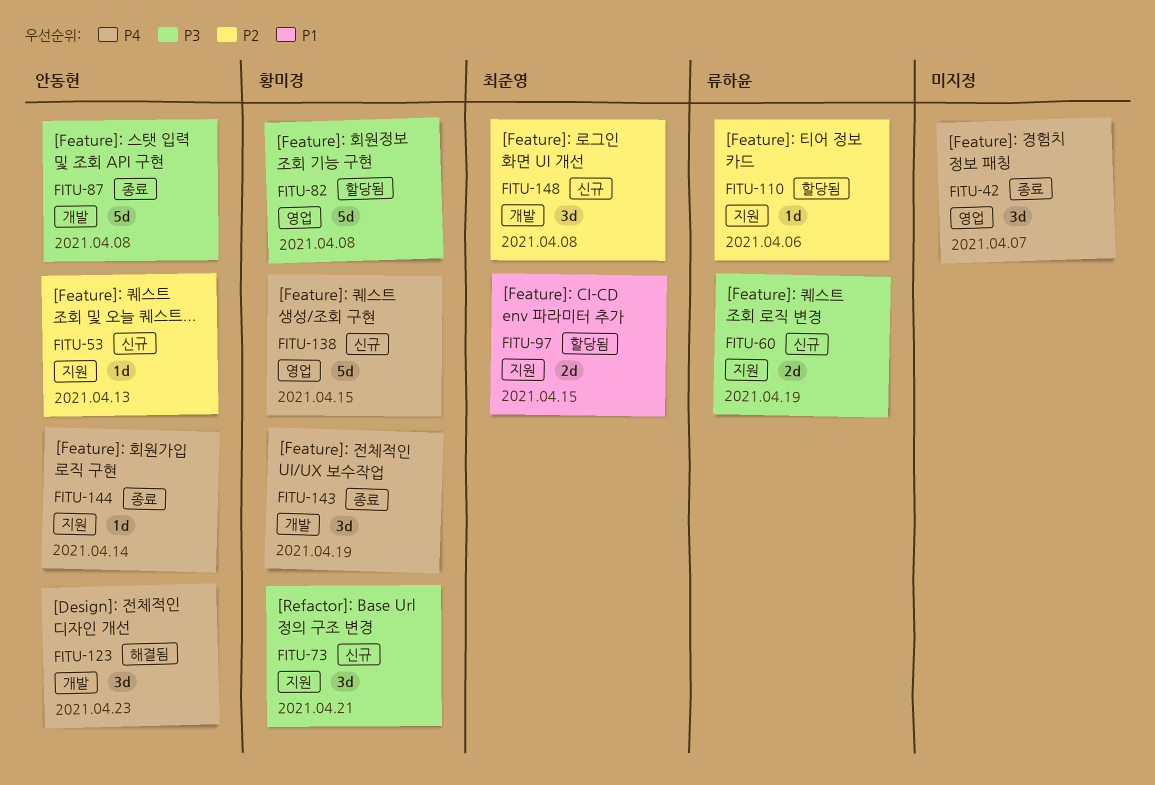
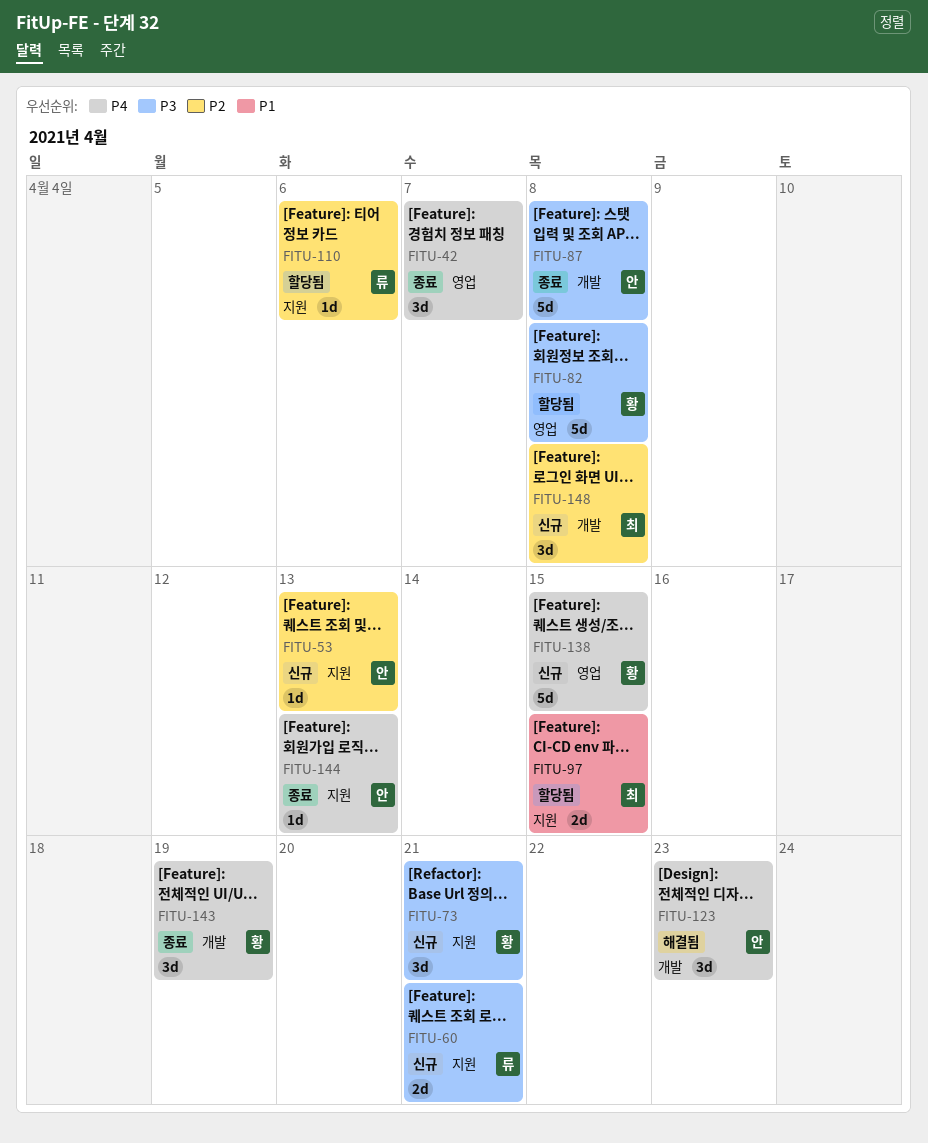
FITU-60, due: Apr 19 -> Apr 21
FITU-144, due: Apr 14 -> Apr 13

